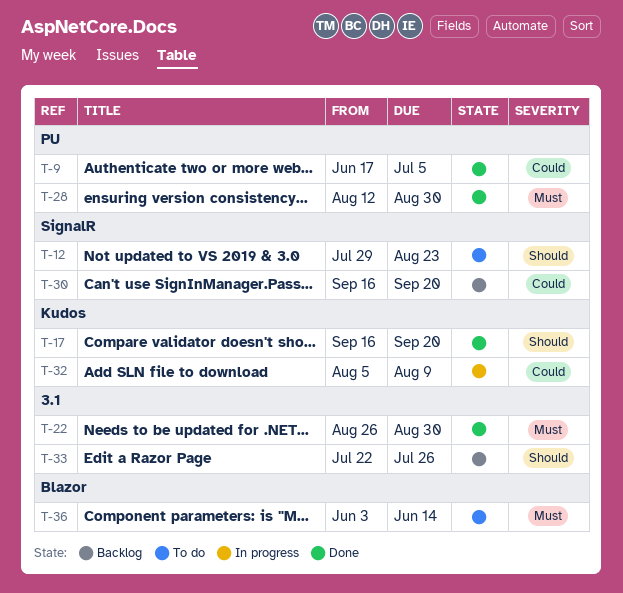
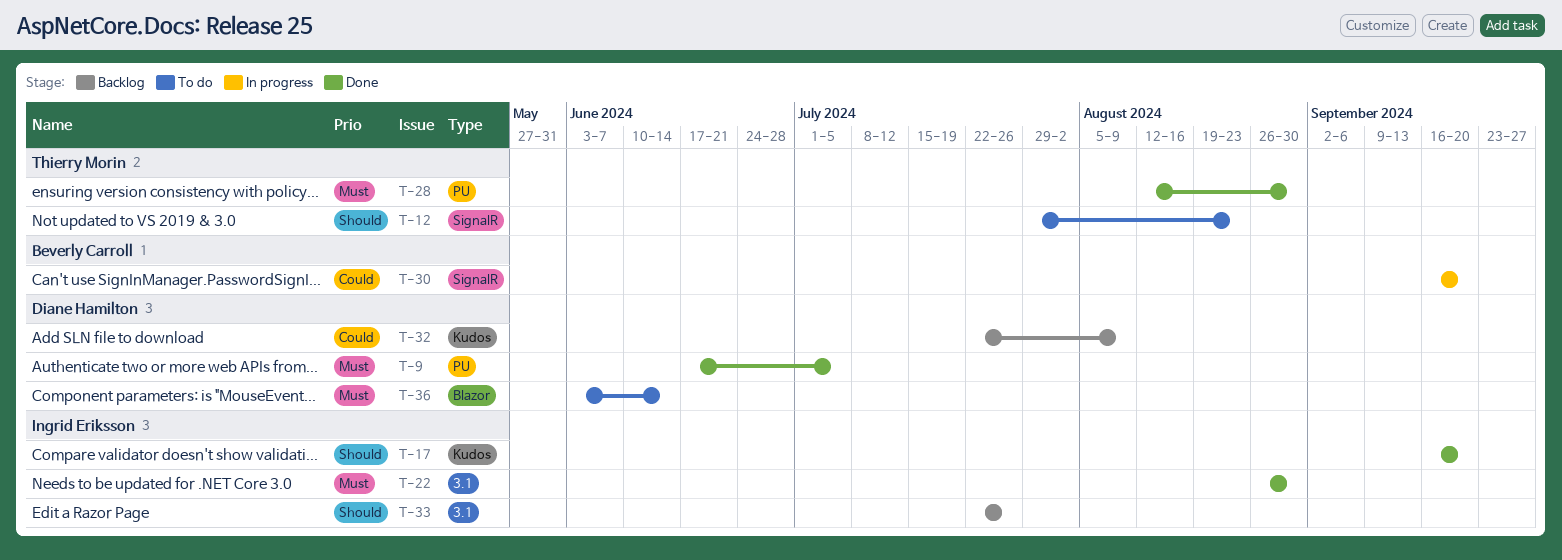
T-9, priority: Could -> Must
T-30, status: Backlog -> In progress
T-32, status: In progress -> Backlog
T-32, start: Aug 5 -> Jul 22

